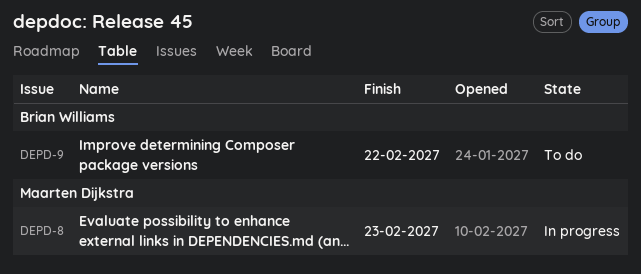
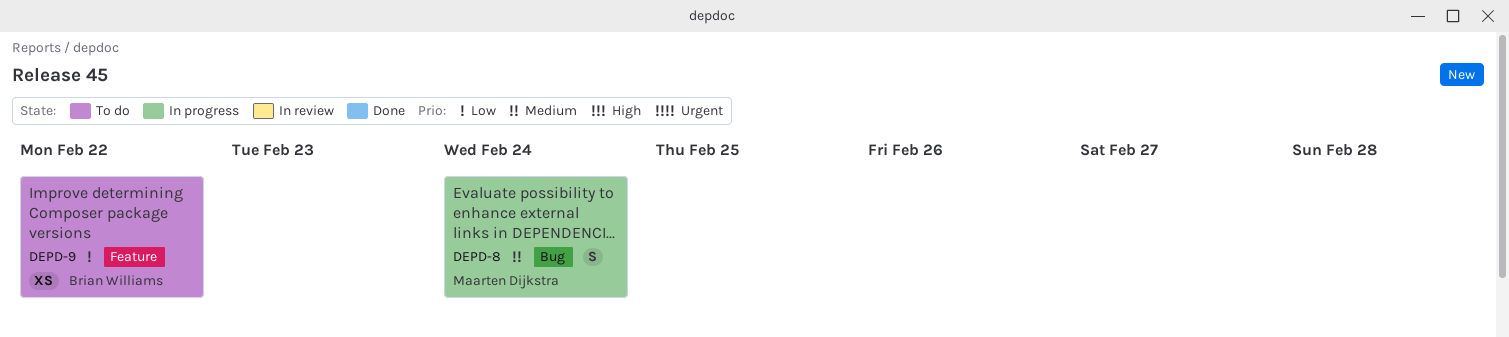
DEPD-8, due: Feb 23 -> Feb 24

